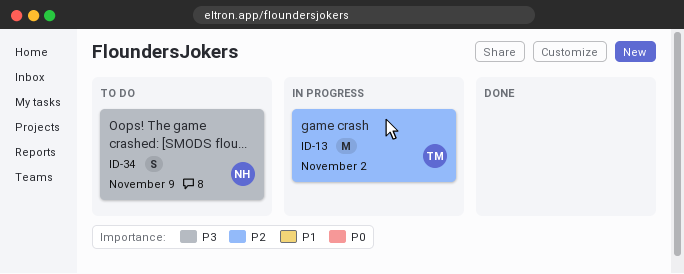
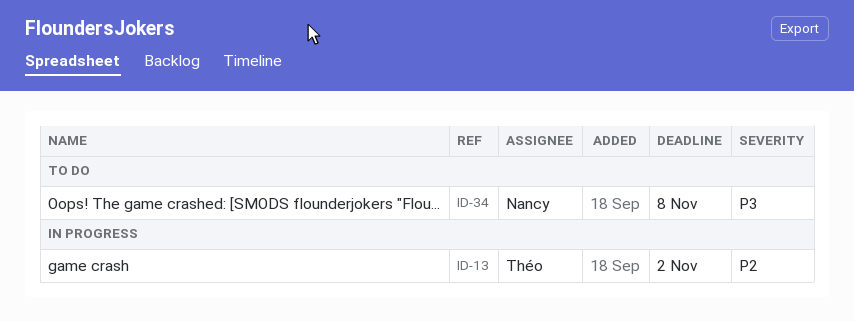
ID-34, due: Nov 9 -> Nov 8

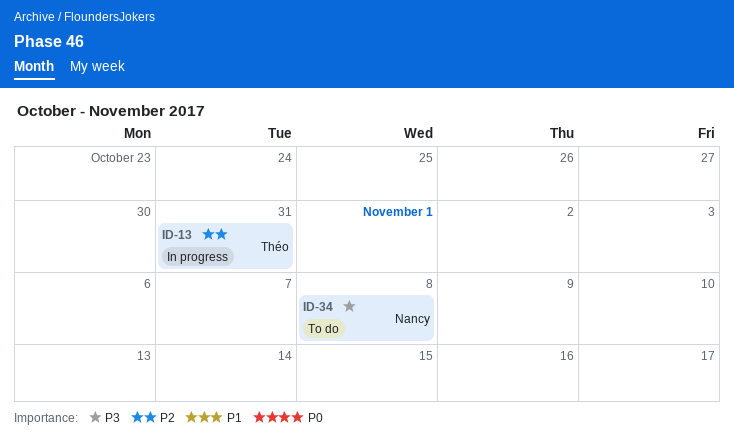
ID-13, due: Nov 2 -> Oct 31

